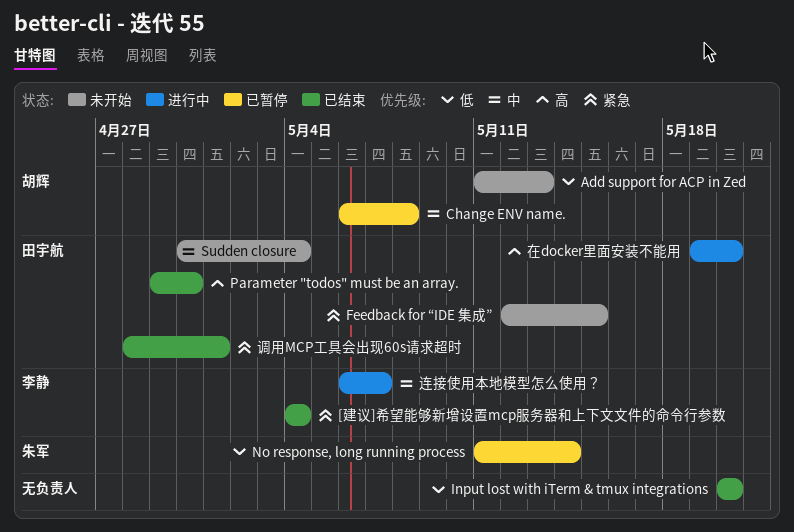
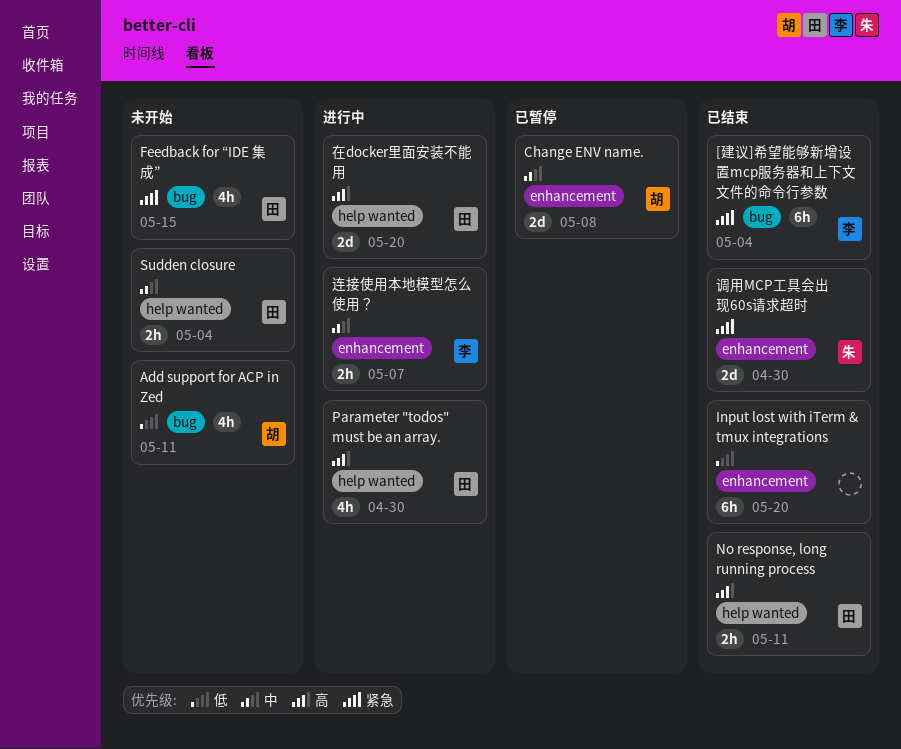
Add support for ACP in Zed, due: May 13 -> May 11
No response, long running process, status: 已暂停 -> 已结束
No response, long running process, owner: 朱军 -> 田宇航
No response, long running process, priority: 低 -> 高
No response, long running process, due: May 14 -> May 11
Parameter "todos" must be an array., status: 已结束 -> 进行中
调用MCP工具会出现60s请求超时, owner: 田宇航 -> 朱军
调用MCP工具会出现60s请求超时, due: May 1 -> Apr 30

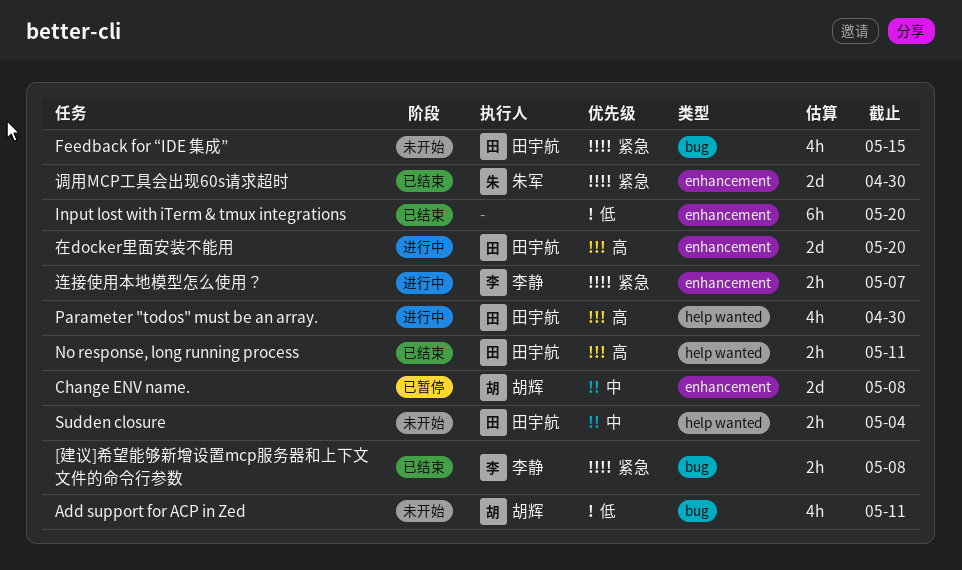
[建议]希望能够新增设置mcp服务器和上下文文件的命令行参数, estimate: 6h -> 2h
[建议]希望能够新增设置mcp服务器和上下文文件的命令行参数, due: May 4 -> May 8
在docker里面安装不能用, label: help wanted -> enhancement
连接使用本地模型怎么使用？, priority: 中 -> 紧急

